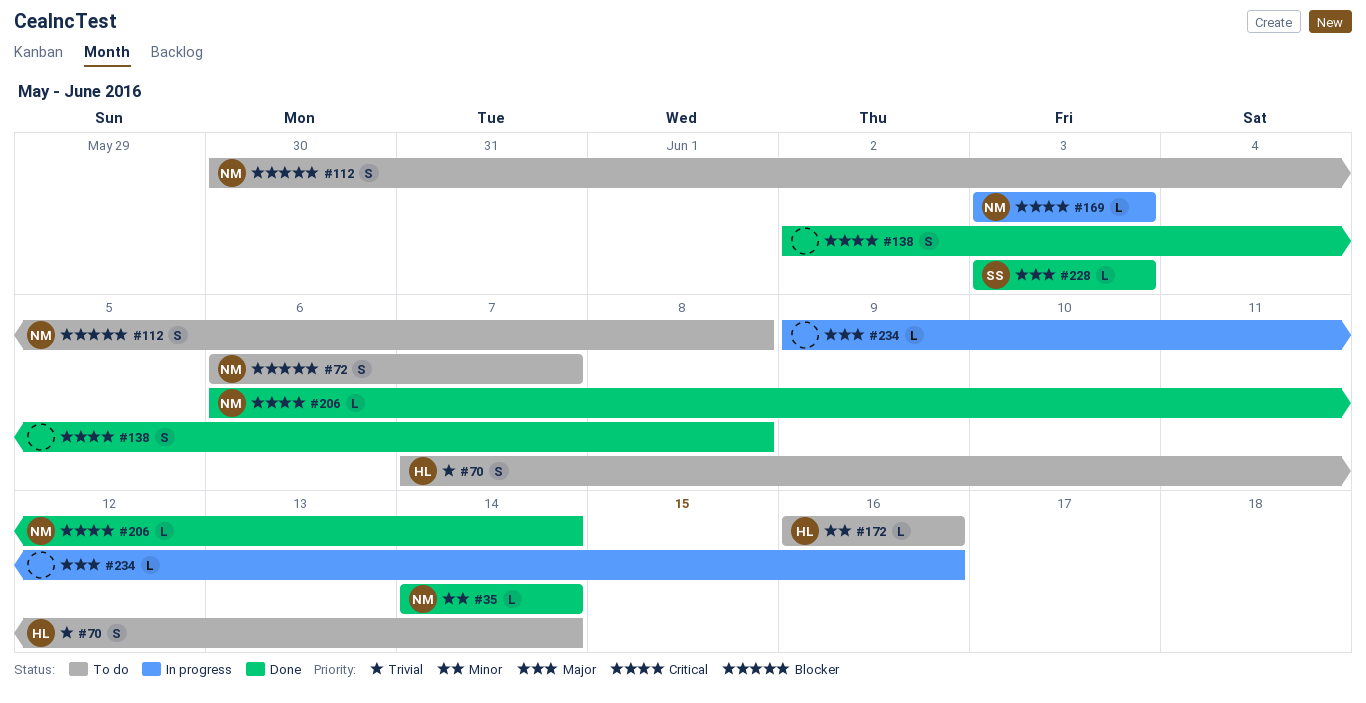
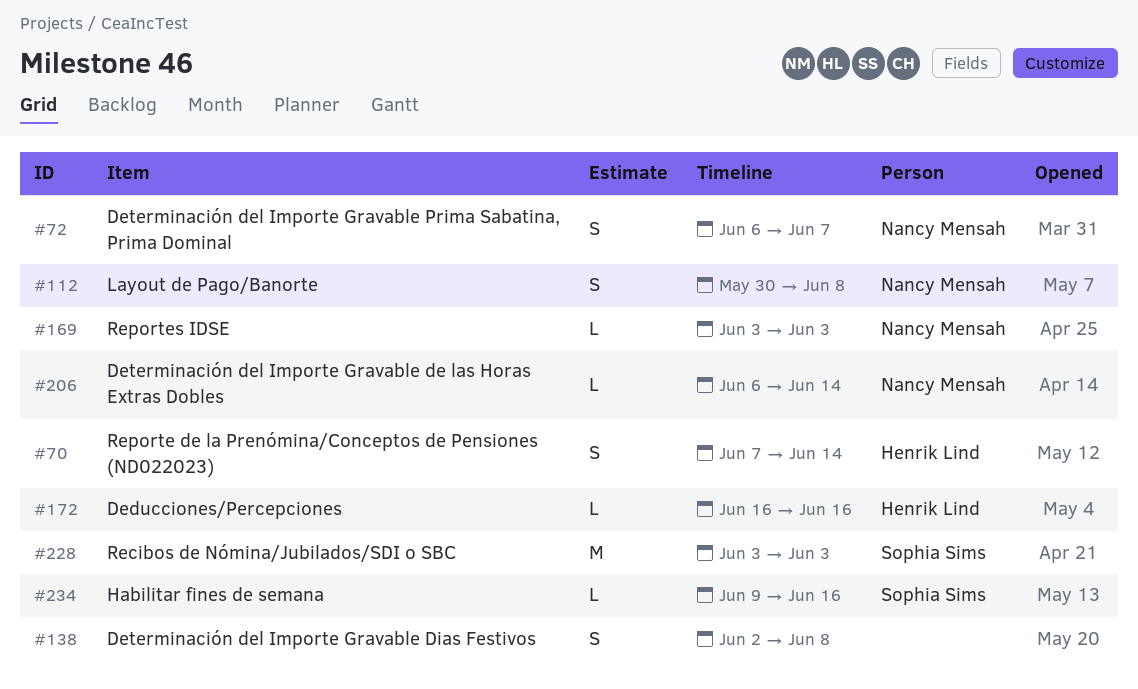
#35: present -> none
#228, estimate: L -> M
#234, owner: none -> Sophia Sims

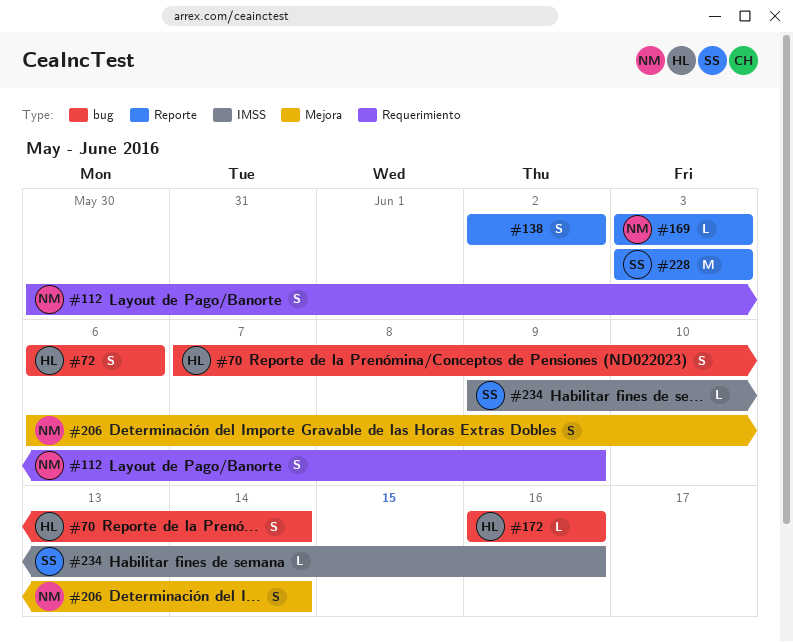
#72, owner: Nancy Mensah -> Henrik Lind
#72, due: Jun 7 -> Jun 6
#112, due: Jun 8 -> Jun 9
#138, due: Jun 8 -> Jun 2
#206, estimate: L -> S

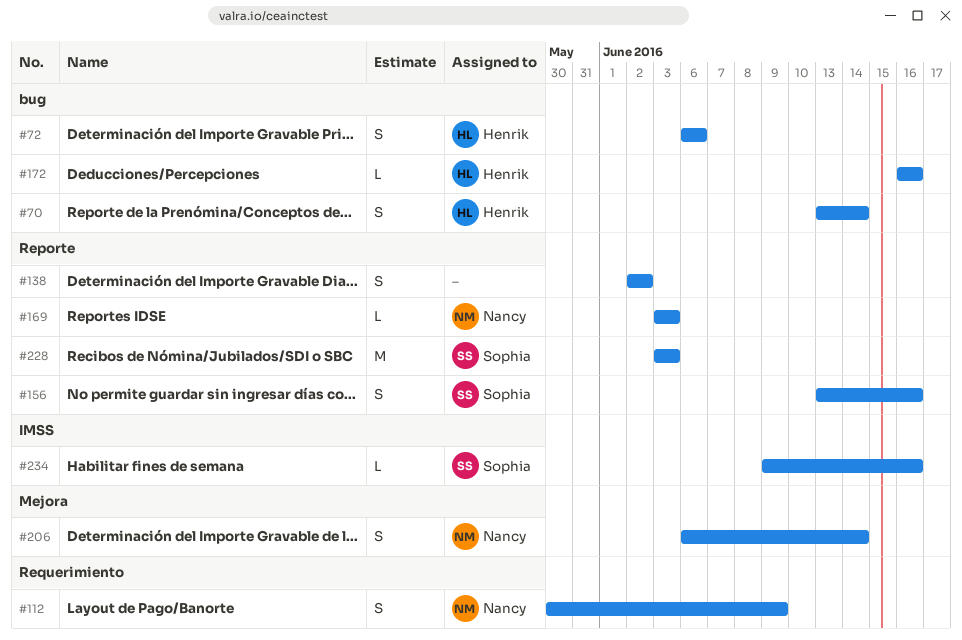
#70, start: Jun 7 -> Jun 13
#156: none -> present

